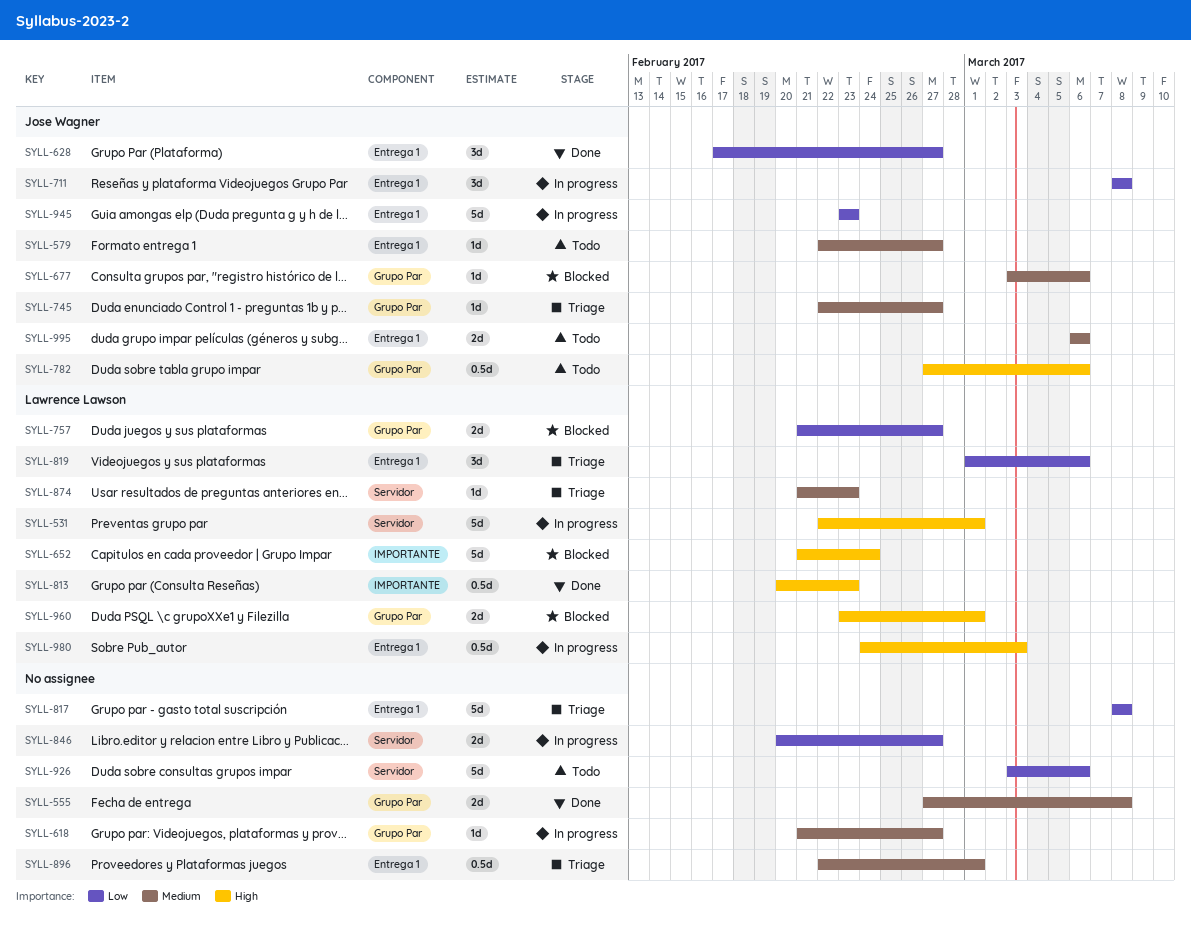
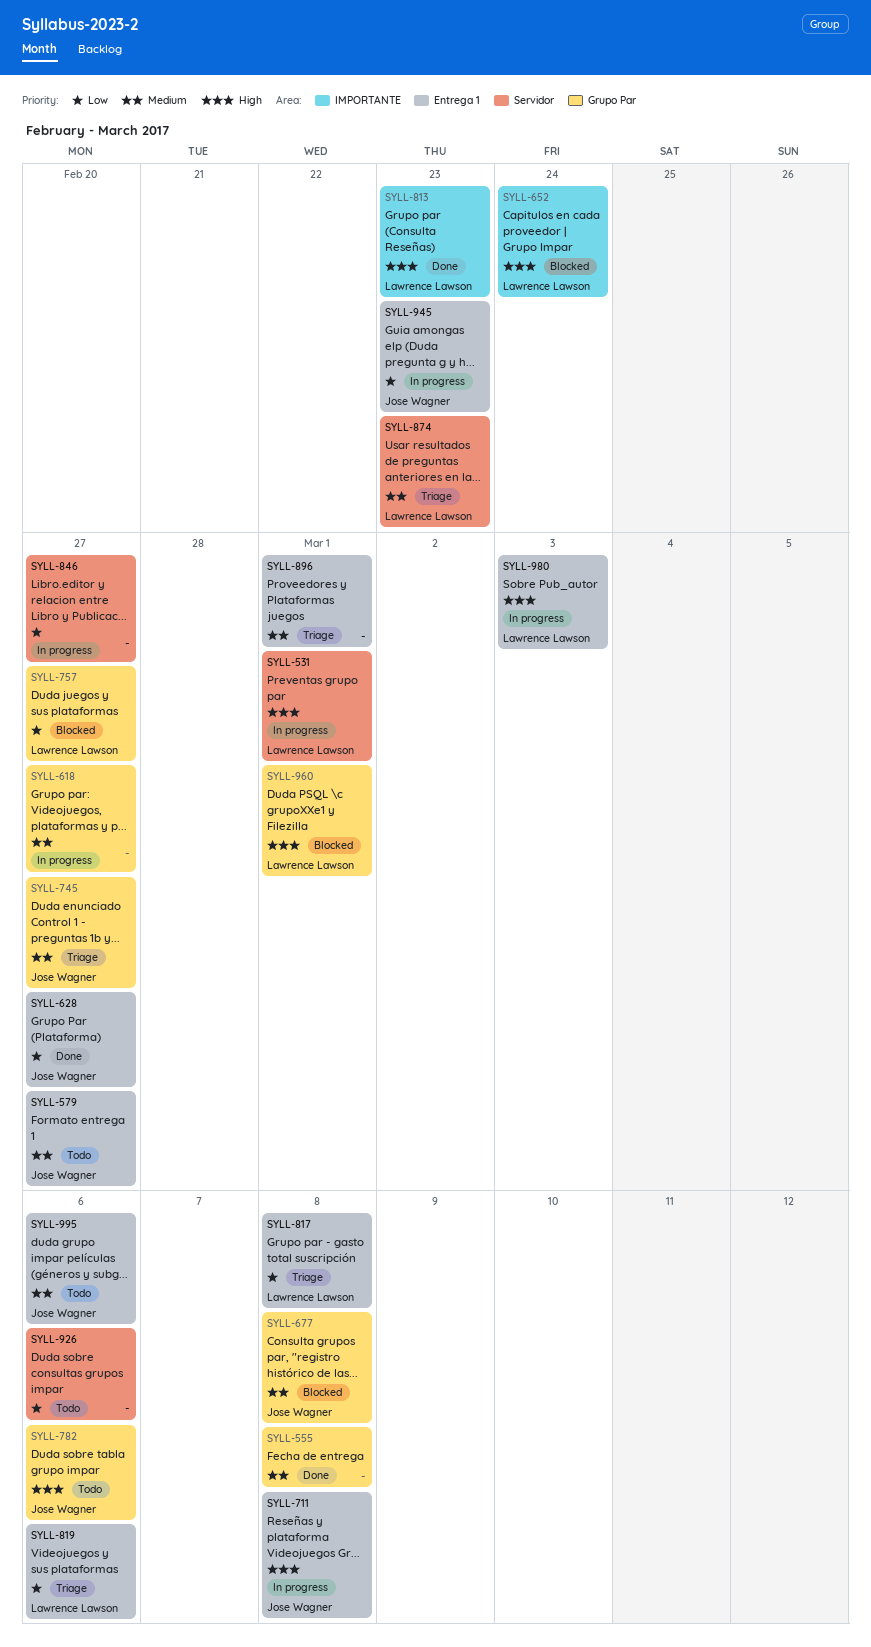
SYLL-677, due: Mar 6 -> Mar 8
SYLL-711, priority: Low -> High
SYLL-817, owner: none -> Lawrence Lawson

